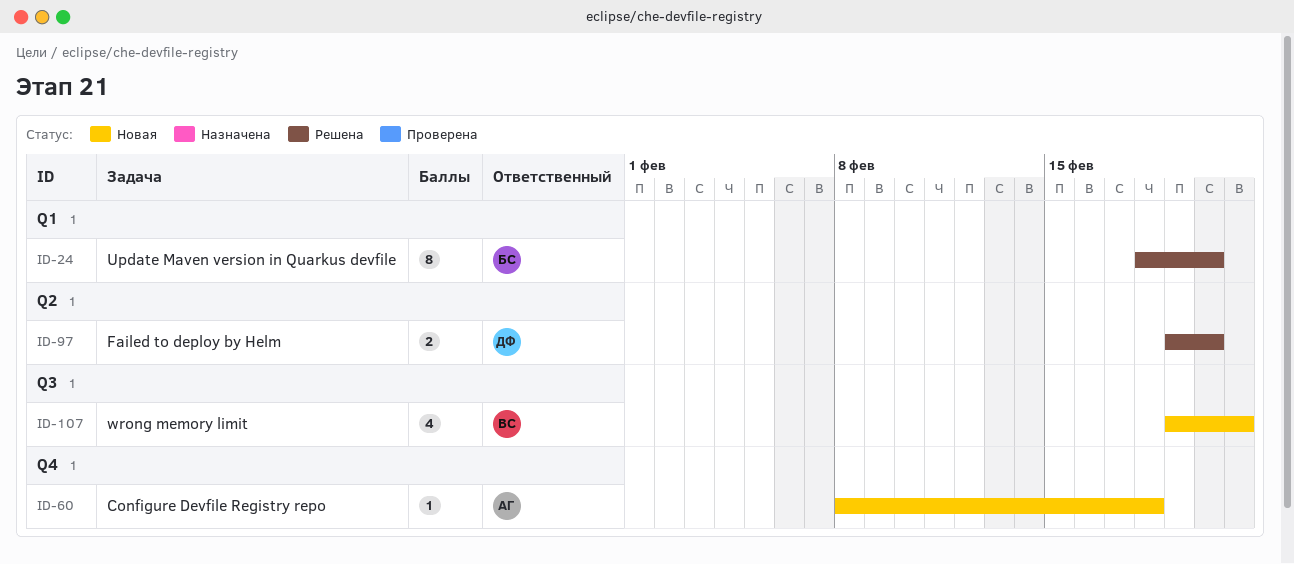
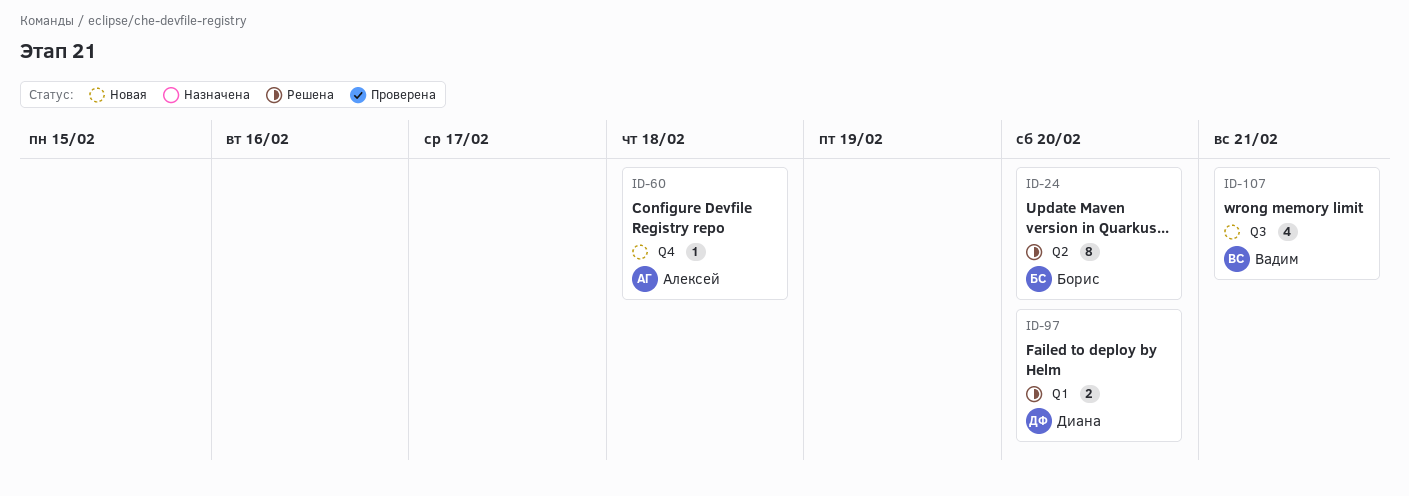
ID-24, label: Q1 -> Q2
ID-97, label: Q2 -> Q1

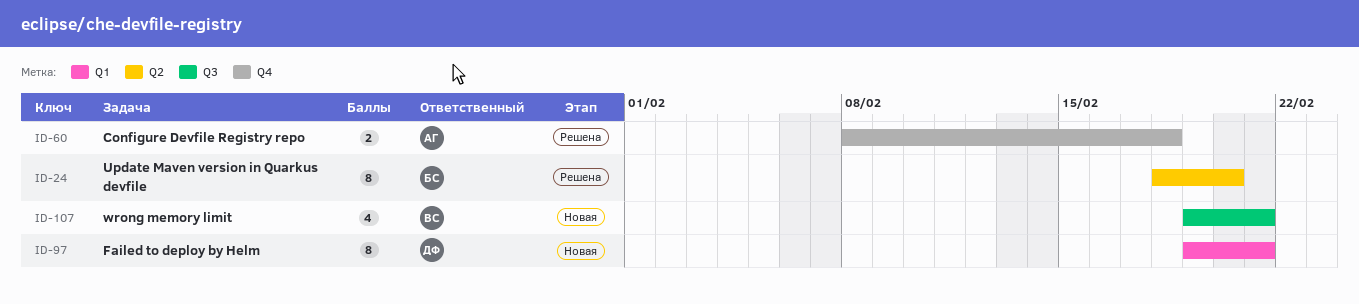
ID-60, status: Новая -> Решена
ID-60, estimate: 1 -> 2
ID-97, status: Решена -> Новая
ID-97, estimate: 2 -> 8
ID-97, due: Feb 20 -> Feb 21

